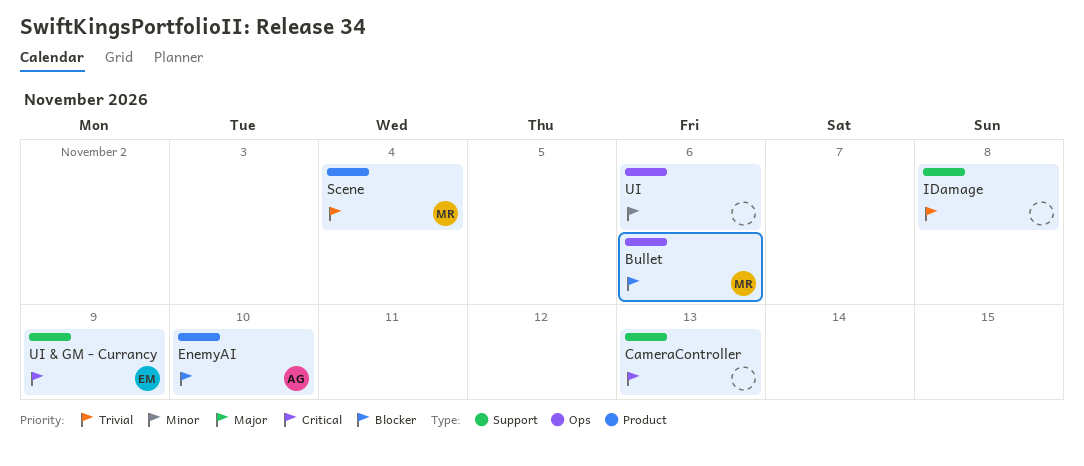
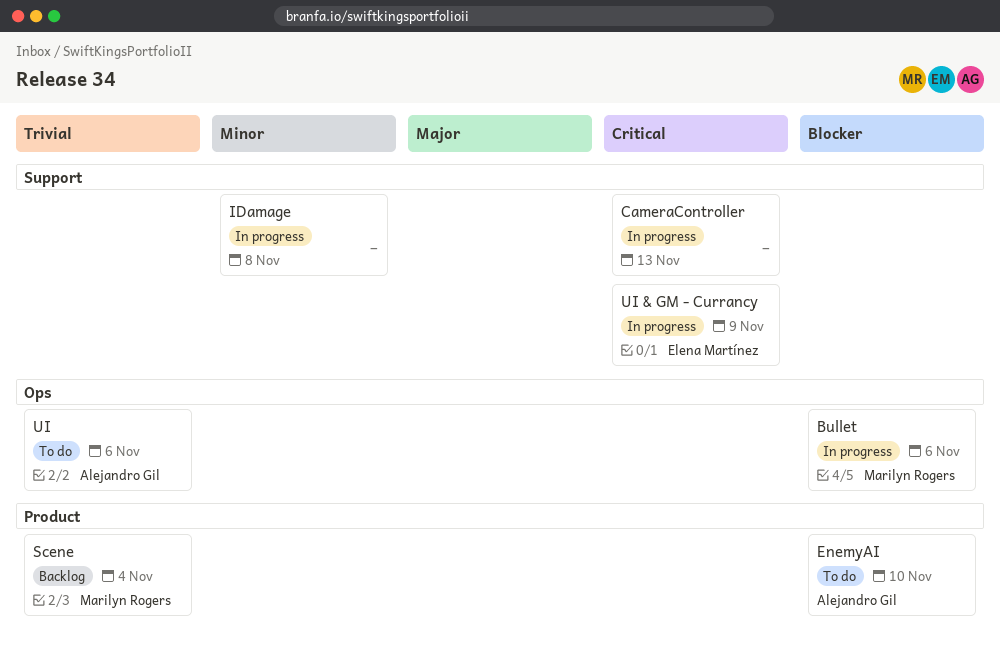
IDamage, priority: Trivial -> Minor
UI, owner: none -> Alejandro Gil
UI, priority: Minor -> Trivial

